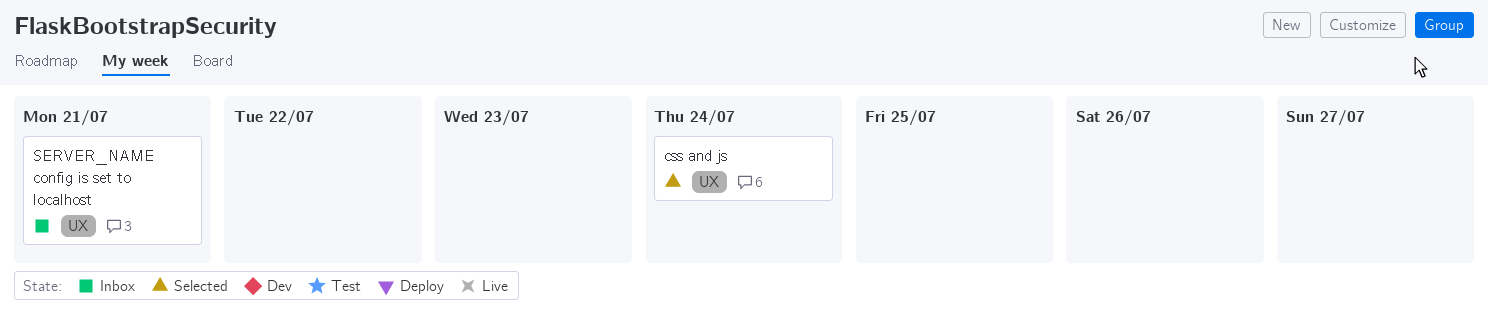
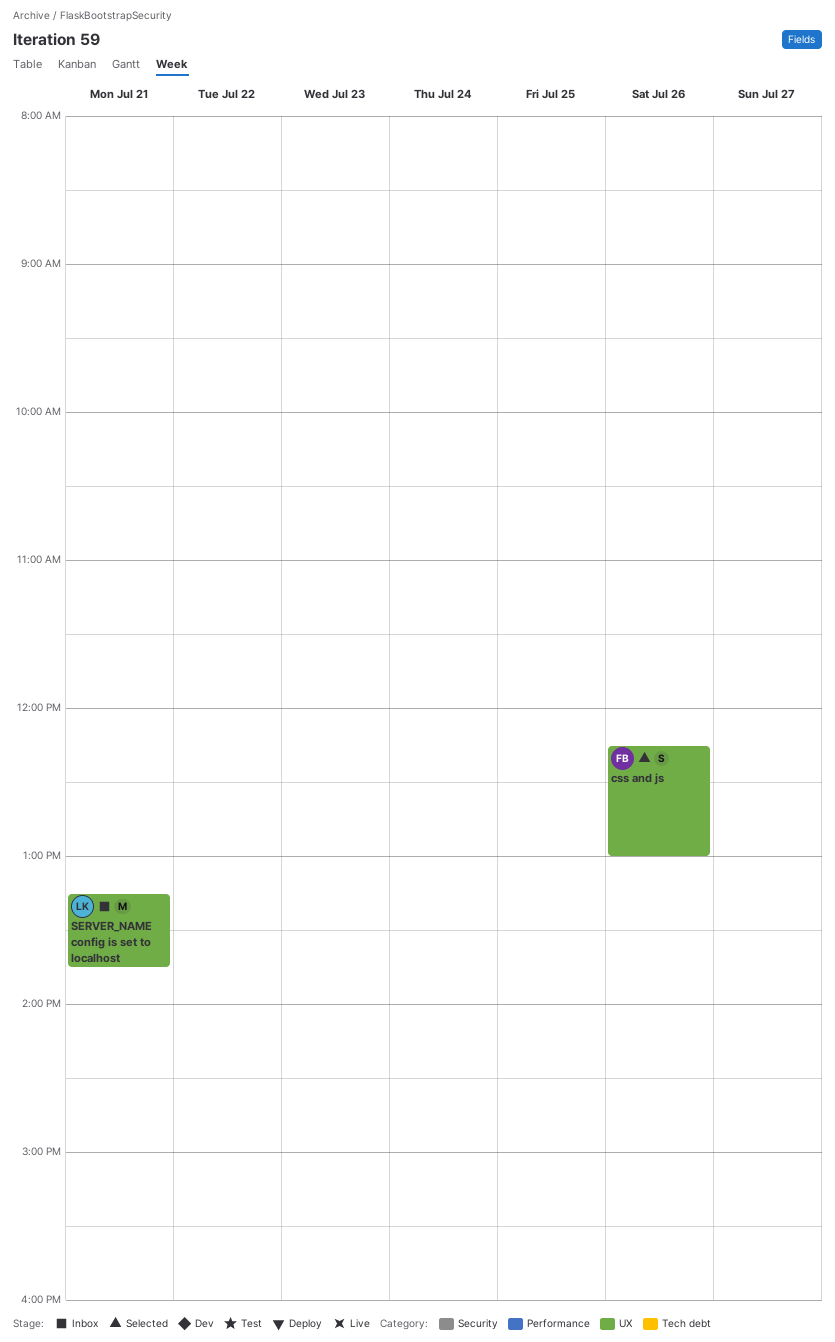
css and js, day: Jul 24 -> Jul 26

